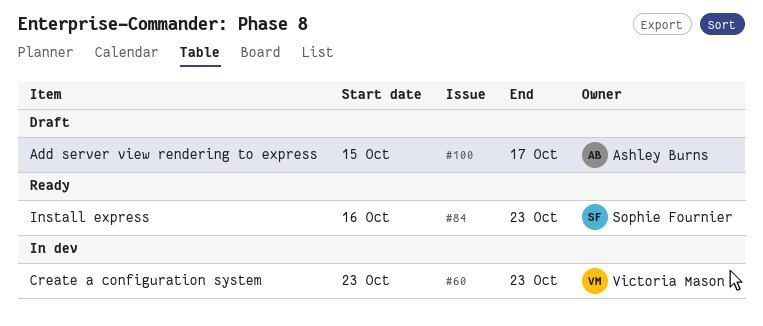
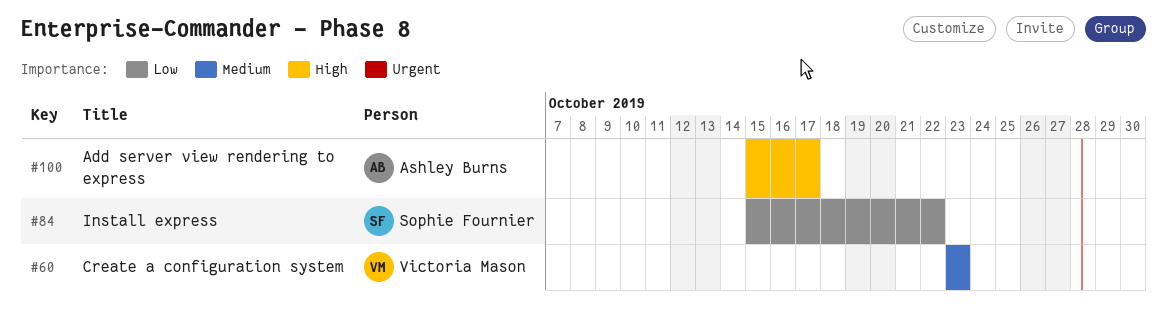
#84, start: Oct 16 -> Oct 15
#84, due: Oct 23 -> Oct 22

